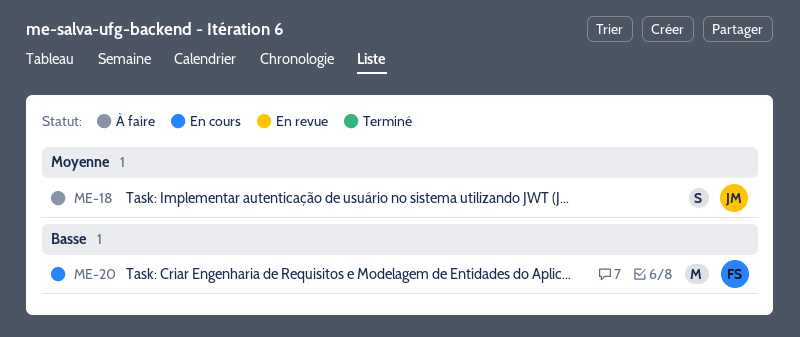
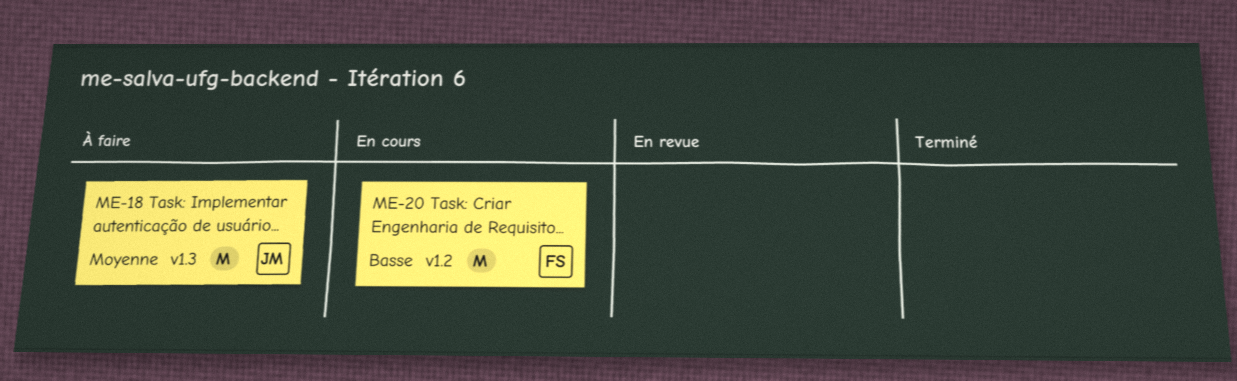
ME-18, estimate: S -> M

